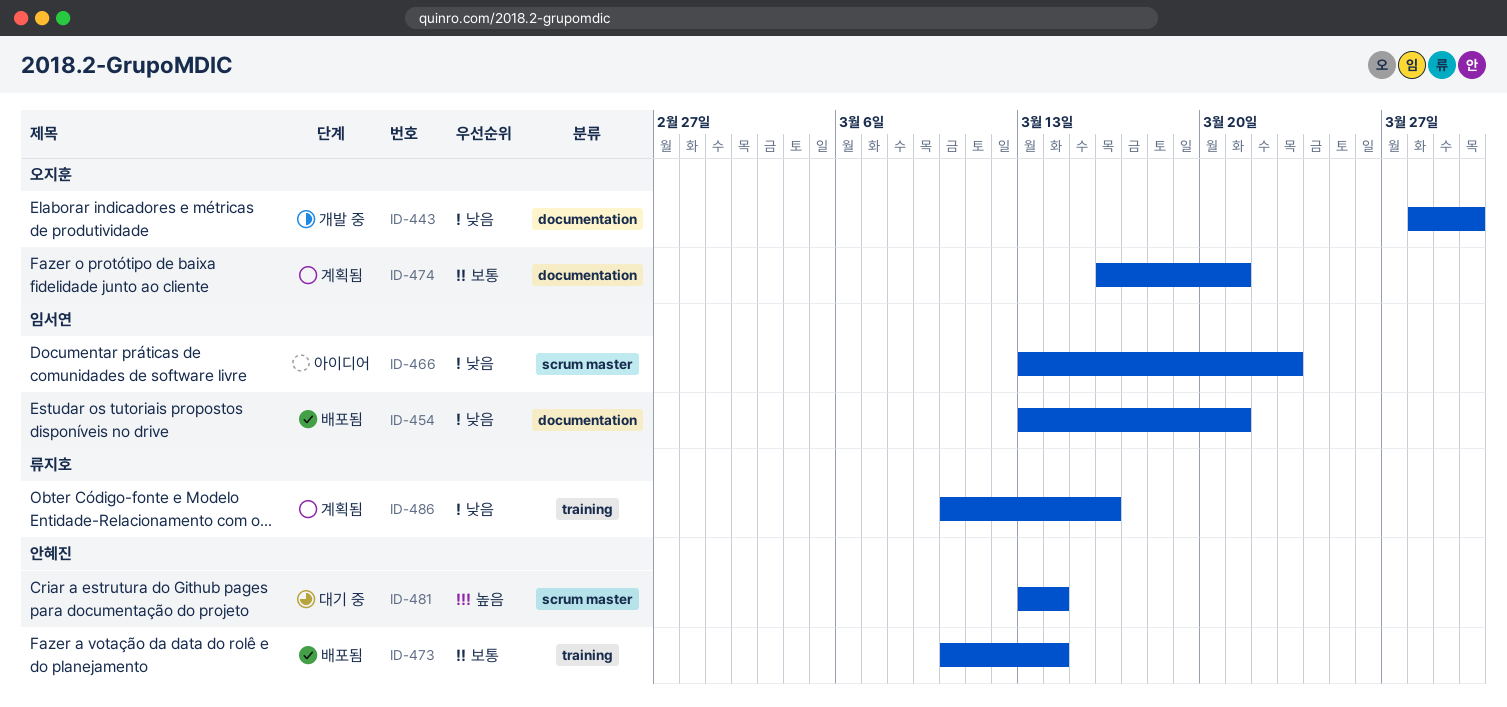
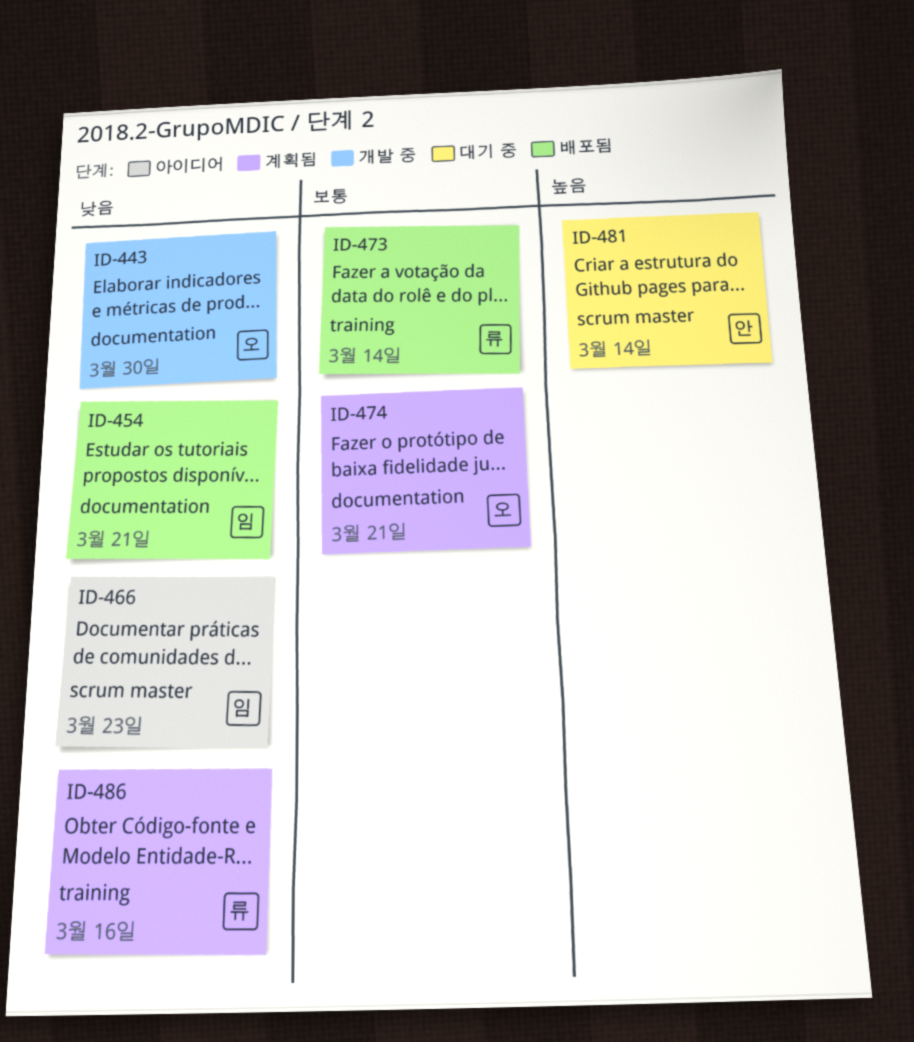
ID-473, owner: 안혜진 -> 류지호

